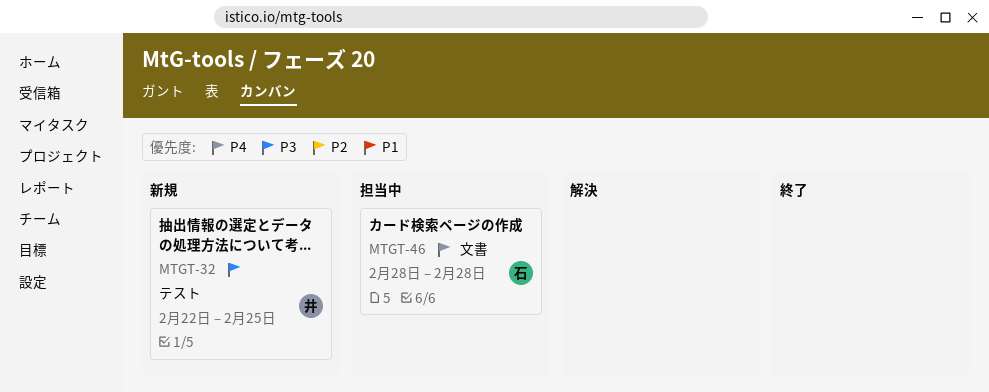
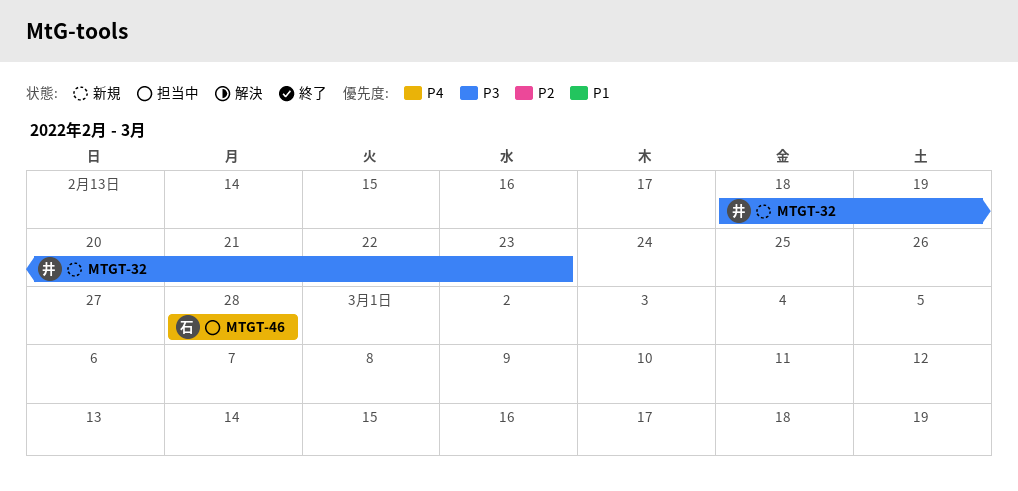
MTGT-32, start: Feb 22 -> Feb 18
MTGT-32, due: Feb 25 -> Feb 23

